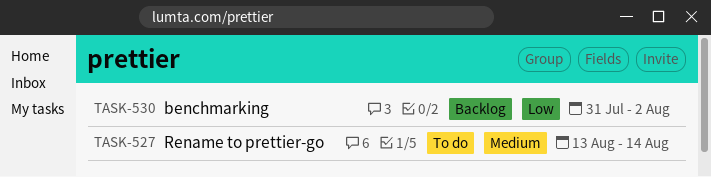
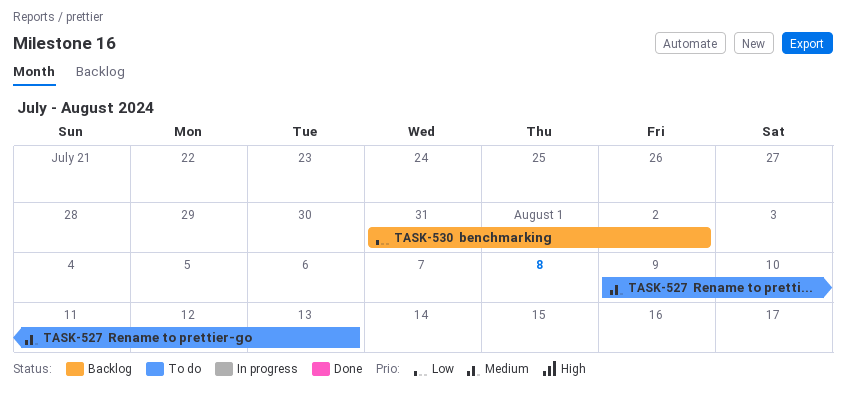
TASK-527, start: Aug 13 -> Aug 9
TASK-527, due: Aug 14 -> Aug 13

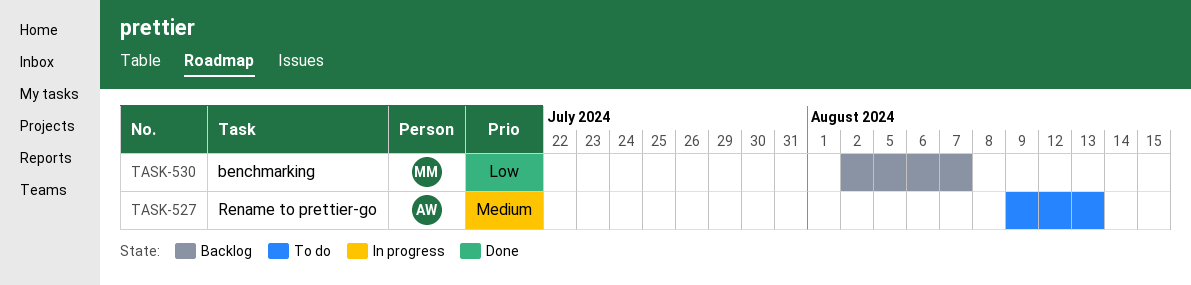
TASK-530, start: Jul 31 -> Aug 2
TASK-530, due: Aug 2 -> Aug 7

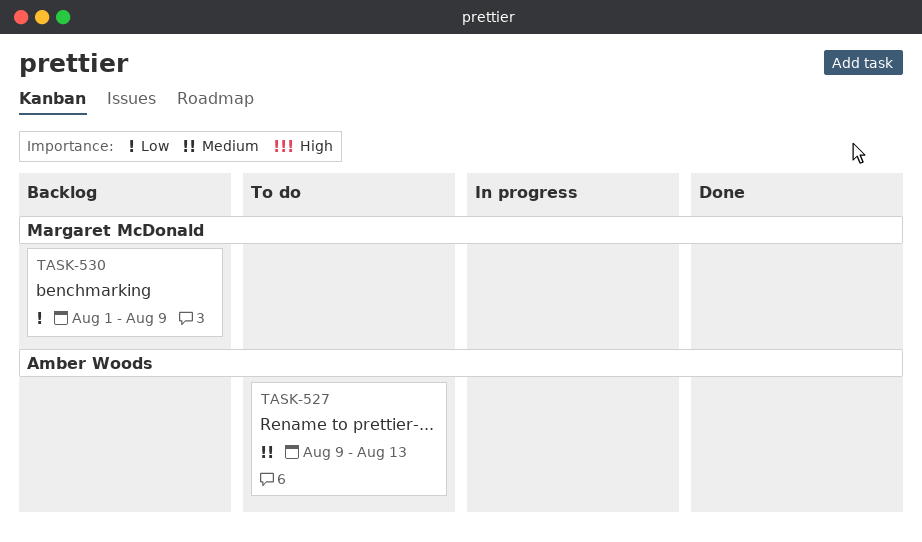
TASK-530, start: Aug 2 -> Aug 1
TASK-530, due: Aug 7 -> Aug 9

